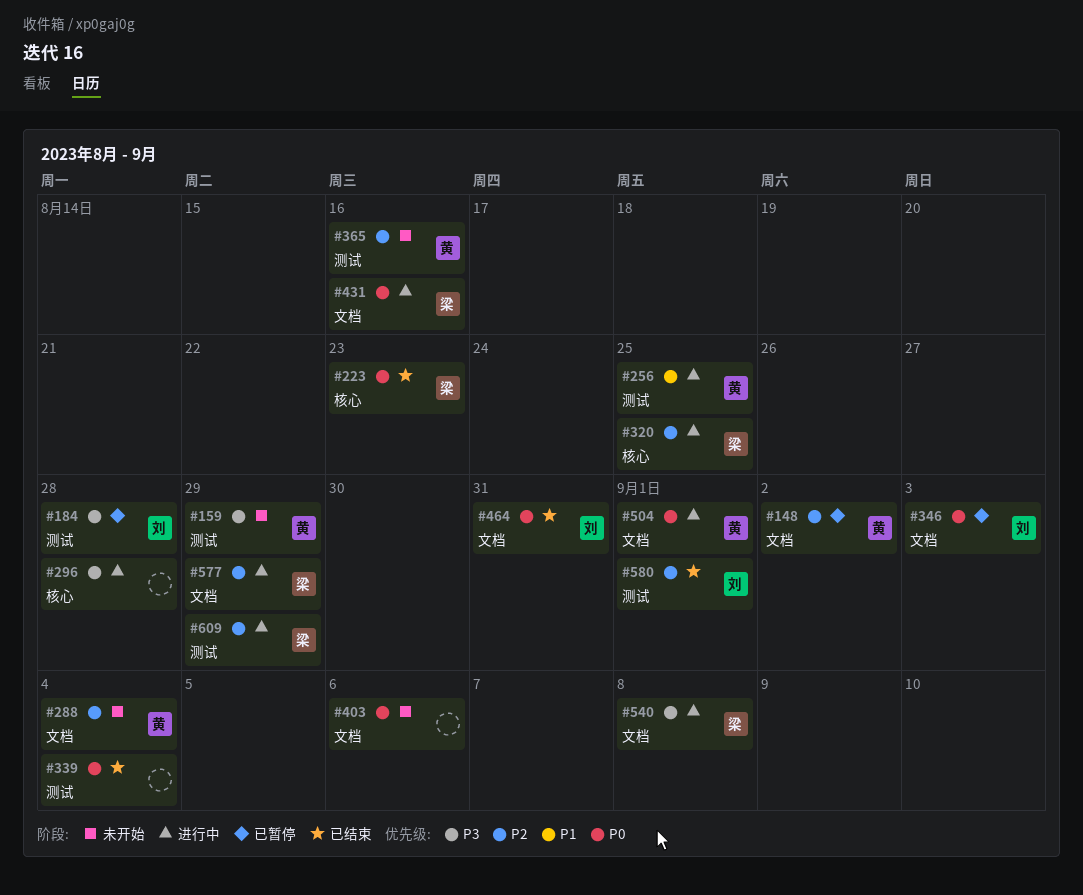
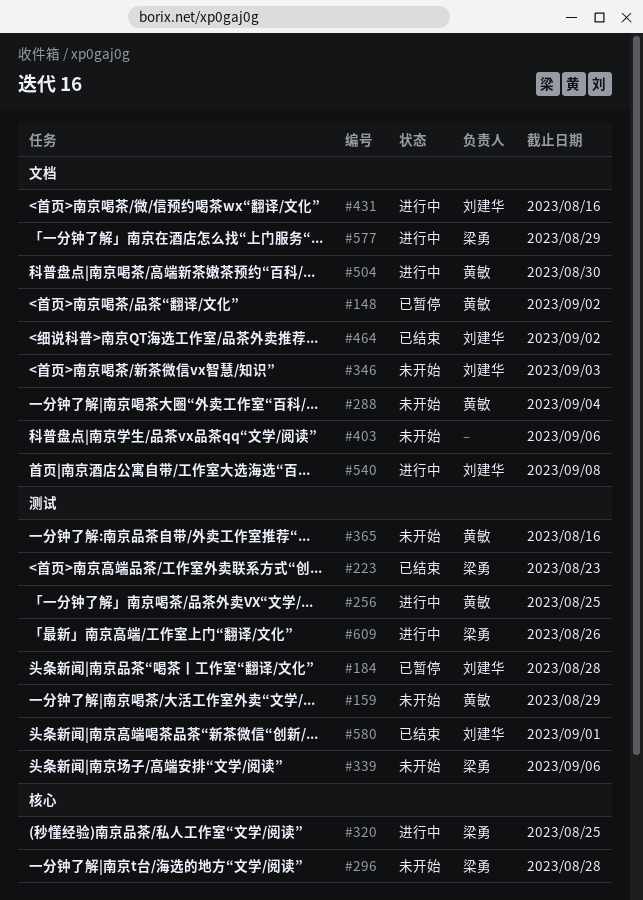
#223, label: 核心 -> 测试
#296, status: 进行中 -> 未开始
#296, owner: none -> 梁勇
#339, status: 已结束 -> 未开始
#339, owner: none -> 梁勇
#339, due: Sep 4 -> Sep 6
#346, status: 已暂停 -> 未开始
#431, owner: 梁勇 -> 刘建华
#464, due: Aug 31 -> Sep 2
#504, due: Sep 1 -> Aug 30
#540, owner: 梁勇 -> 刘建华
#609, due: Aug 29 -> Aug 26

